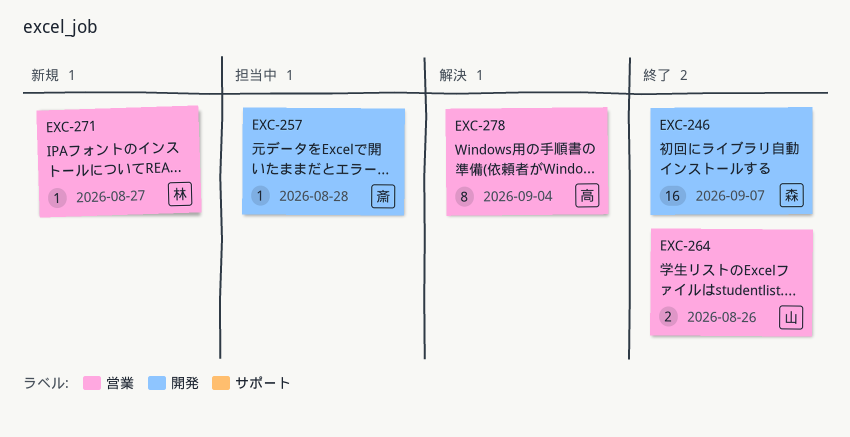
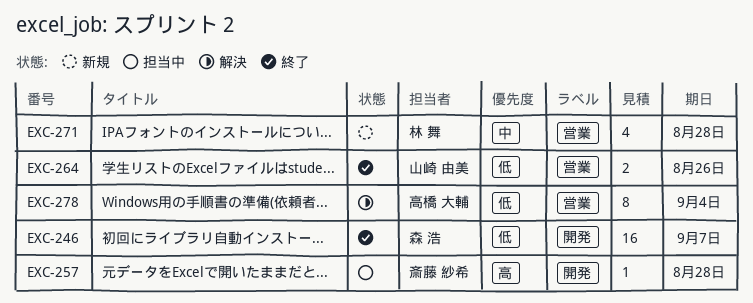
EXC-271, estimate: 1 -> 4
EXC-271, due: Aug 27 -> Aug 28

